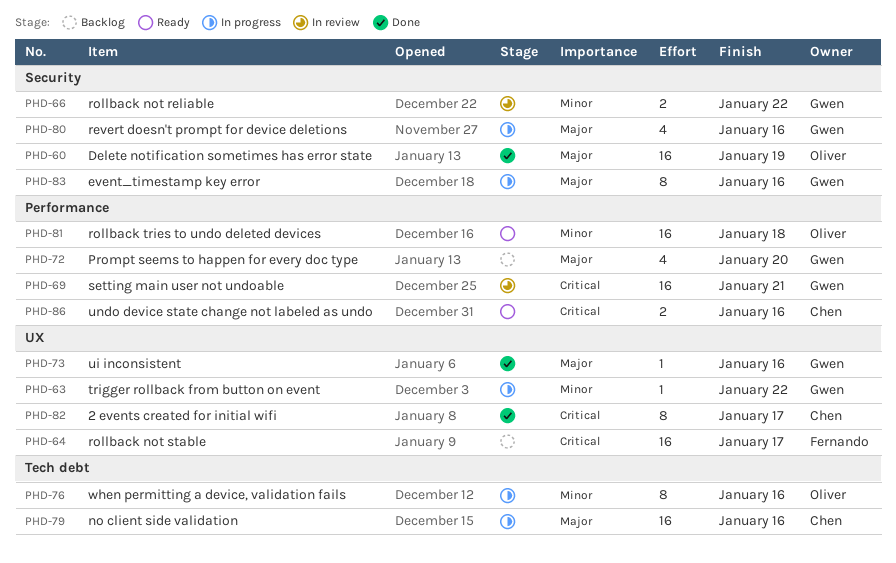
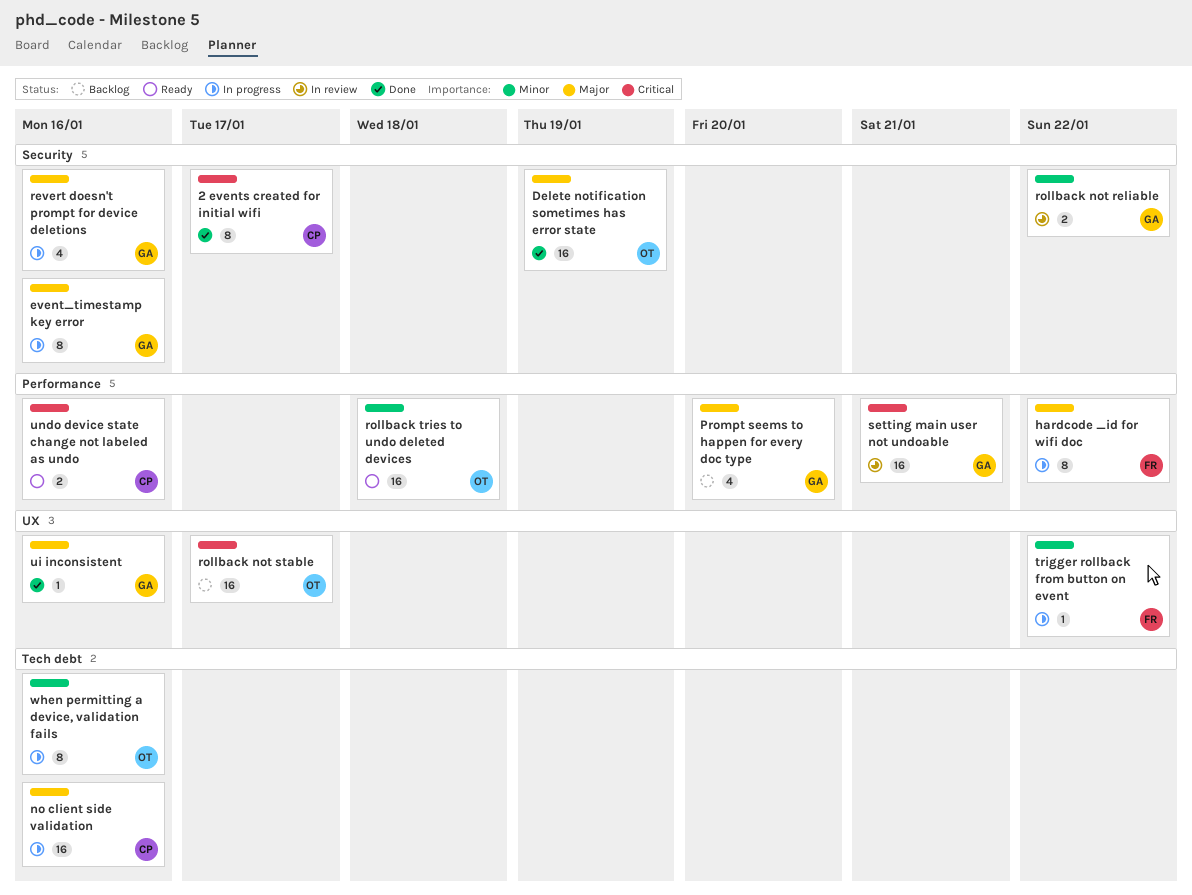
2 events created for initial wifi, label: UX -> Security
hardcode _id for wifi doc: none -> present
rollback not stable, owner: Fernando -> Oliver
trigger rollback from button on event, owner: Gwen -> Fernando

